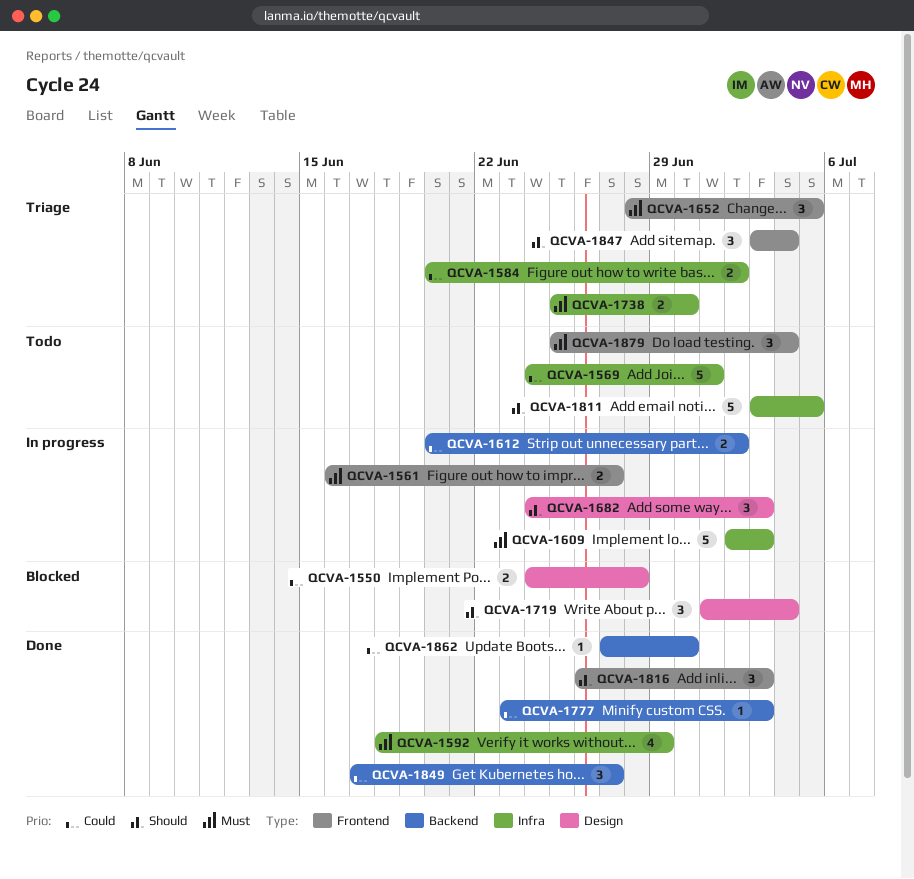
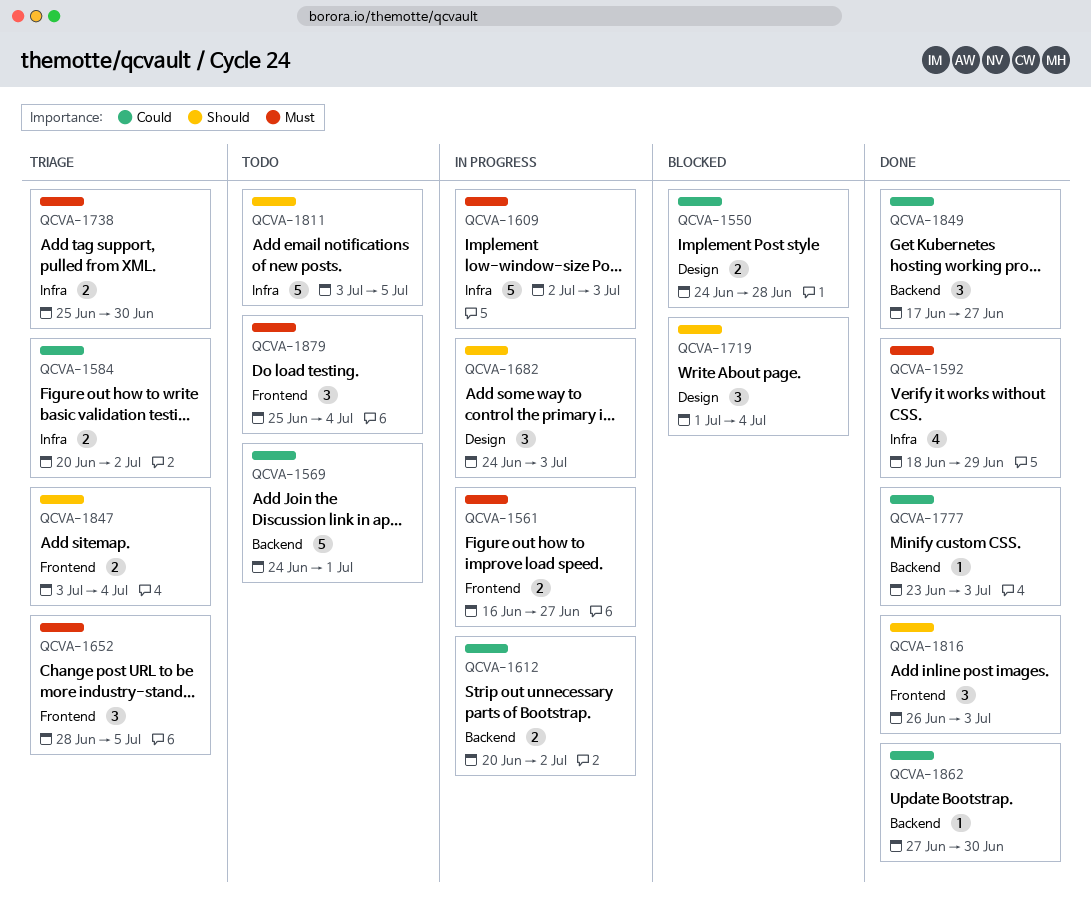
QCVA-1569, label: Infra -> Backend
QCVA-1847, estimate: 3 -> 2

